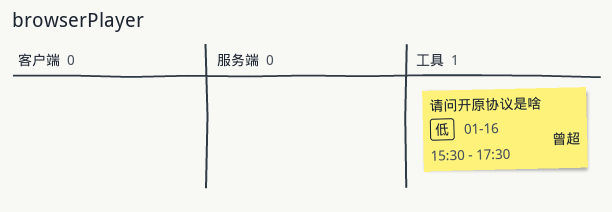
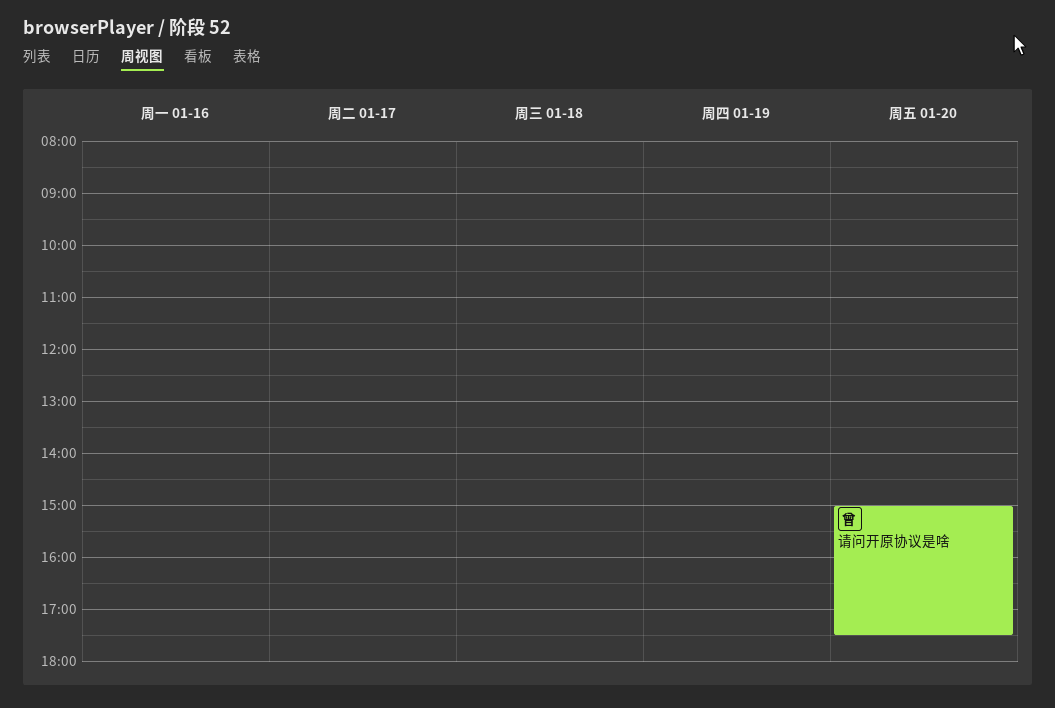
请问开原协议是啥, day: Jan 16 -> Jan 20
请问开原协议是啥, begins: 15:30 -> 15:00

